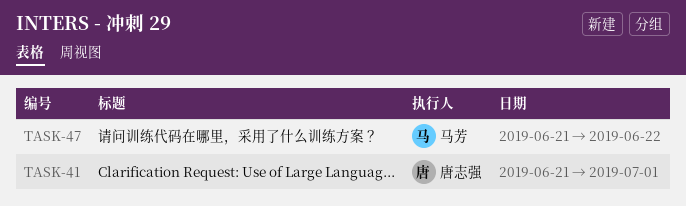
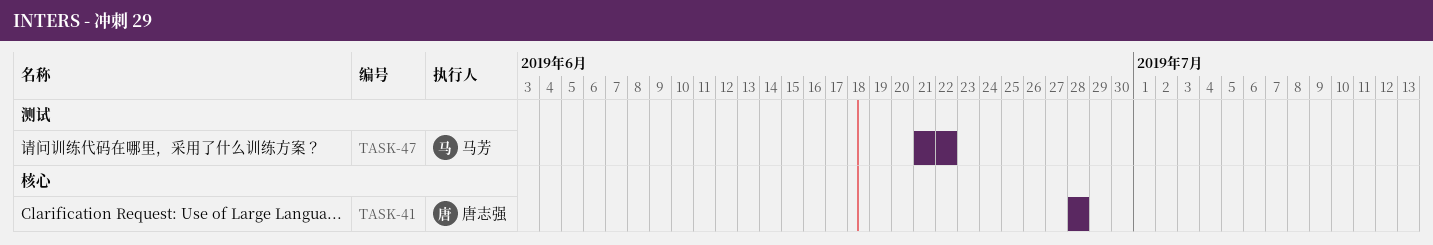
TASK-41, start: Jun 21 -> Jun 28
TASK-41, due: Jul 1 -> Jun 28

